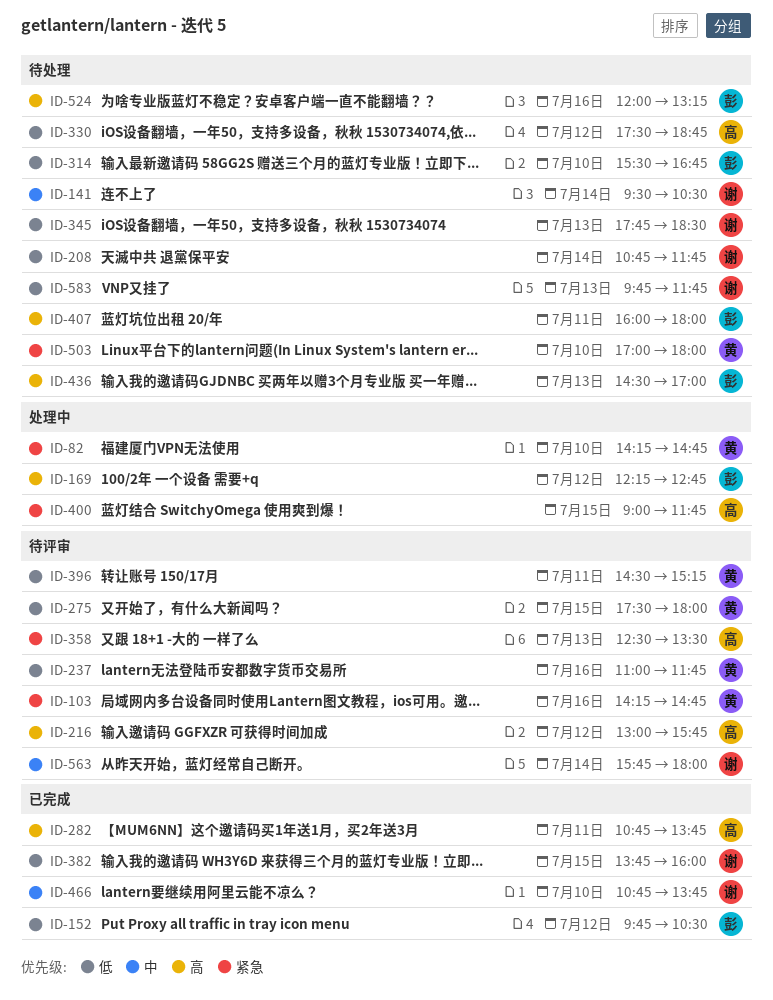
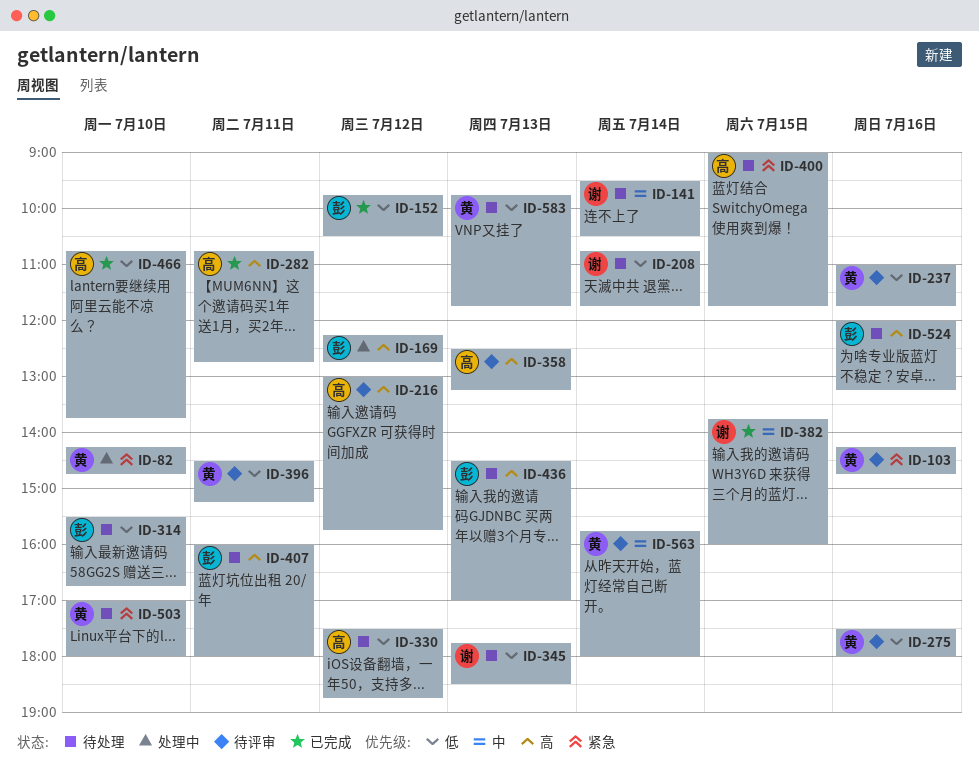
ID-275, day: Jul 15 -> Jul 16
ID-282, ends: 13:45 -> 12:45
ID-358, priority: 紧急 -> 高
ID-358, ends: 13:30 -> 13:15
ID-382, priority: 低 -> 中
ID-400, status: 处理中 -> 待处理
ID-466, owner: 谢 -> 高
ID-466, priority: 中 -> 低
ID-563, owner: 谢 -> 黄
ID-583, owner: 谢 -> 黄

